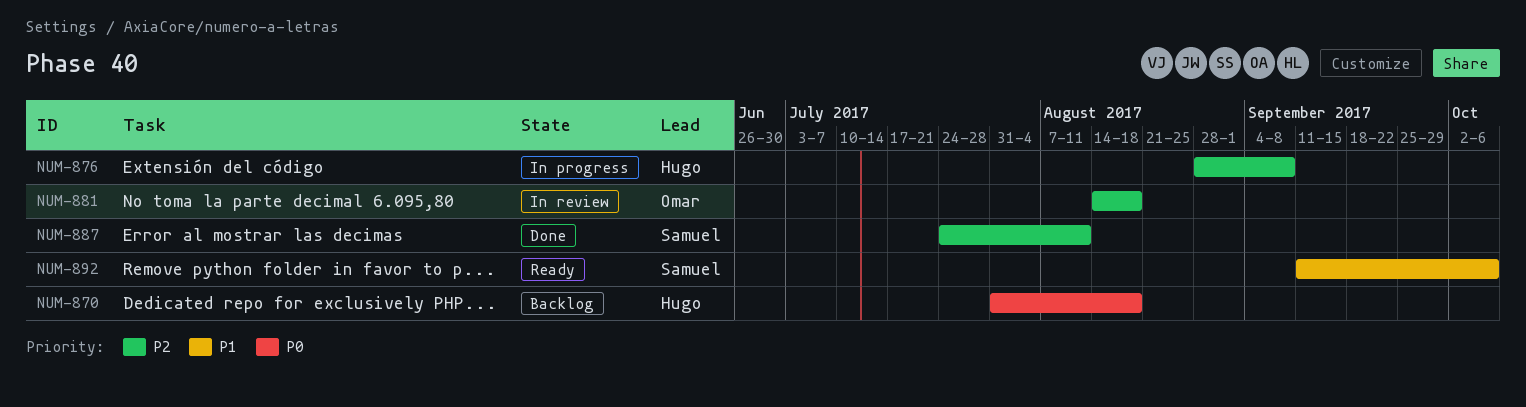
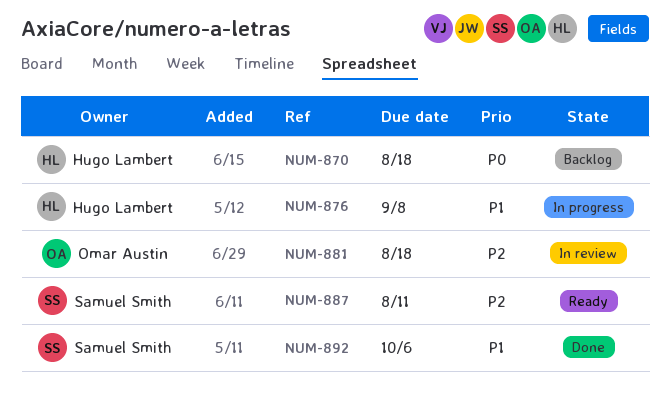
NUM-876, priority: P2 -> P1
NUM-887, status: Done -> Ready
NUM-892, status: Ready -> Done

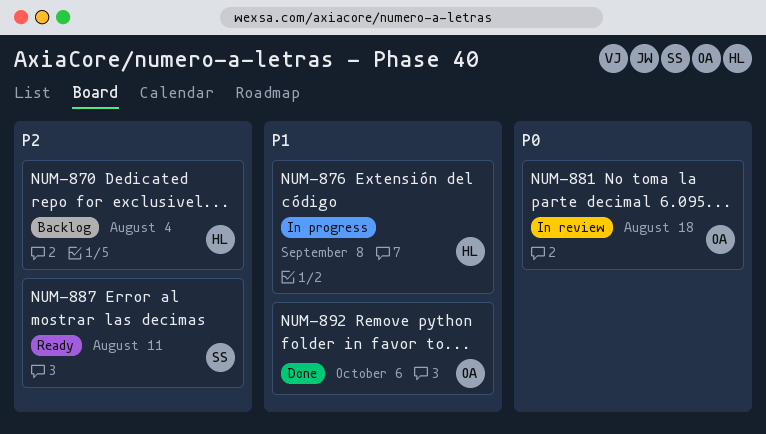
NUM-870, priority: P0 -> P2
NUM-870, due: Aug 18 -> Aug 4
NUM-881, priority: P2 -> P0
NUM-892, owner: Samuel Smith -> Omar Austin

